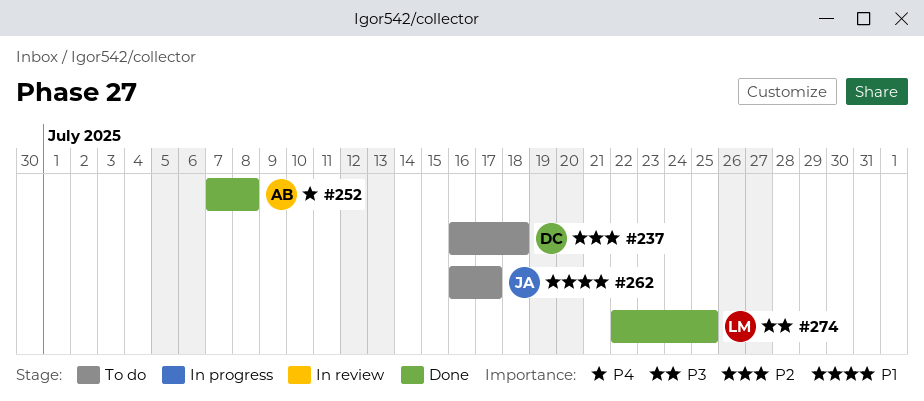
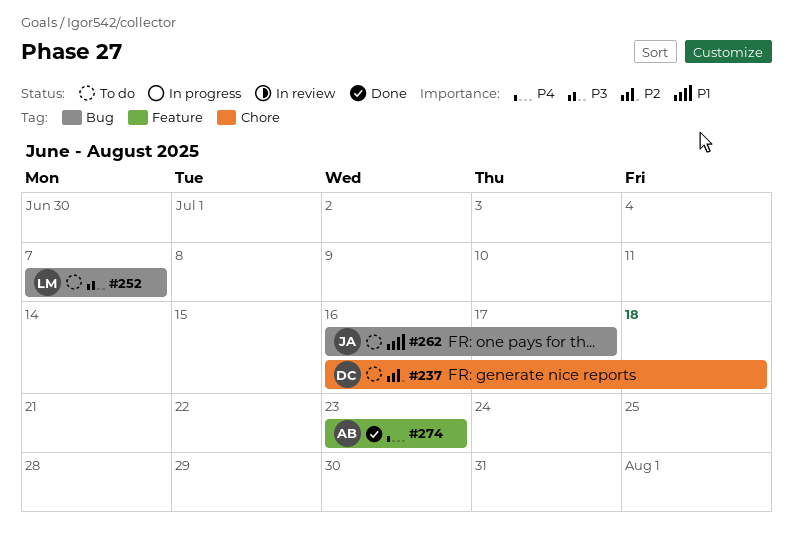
#252, status: Done -> To do
#252, owner: AB -> LM
#252, priority: P4 -> P3
#252, due: Jul 8 -> Jul 7
#274, owner: LM -> AB
#274, priority: P3 -> P4
#274, start: Jul 22 -> Jul 23
#274, due: Jul 25 -> Jul 23

